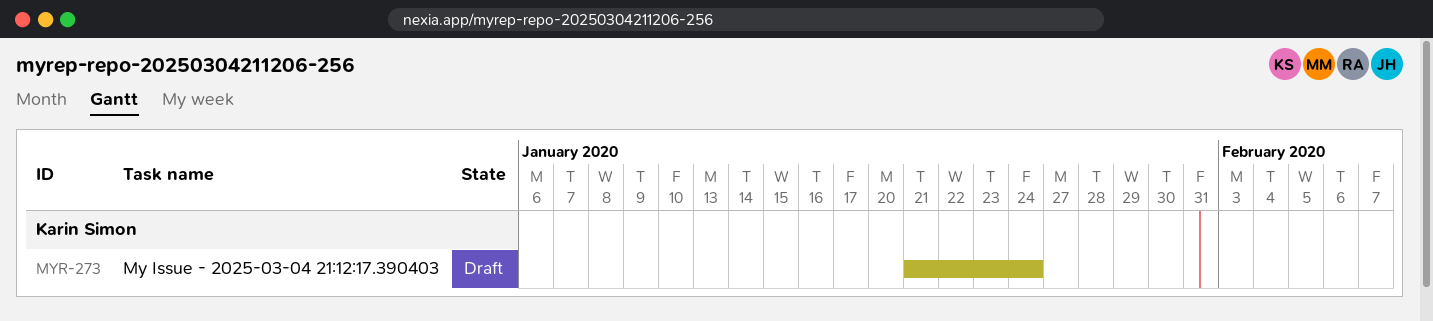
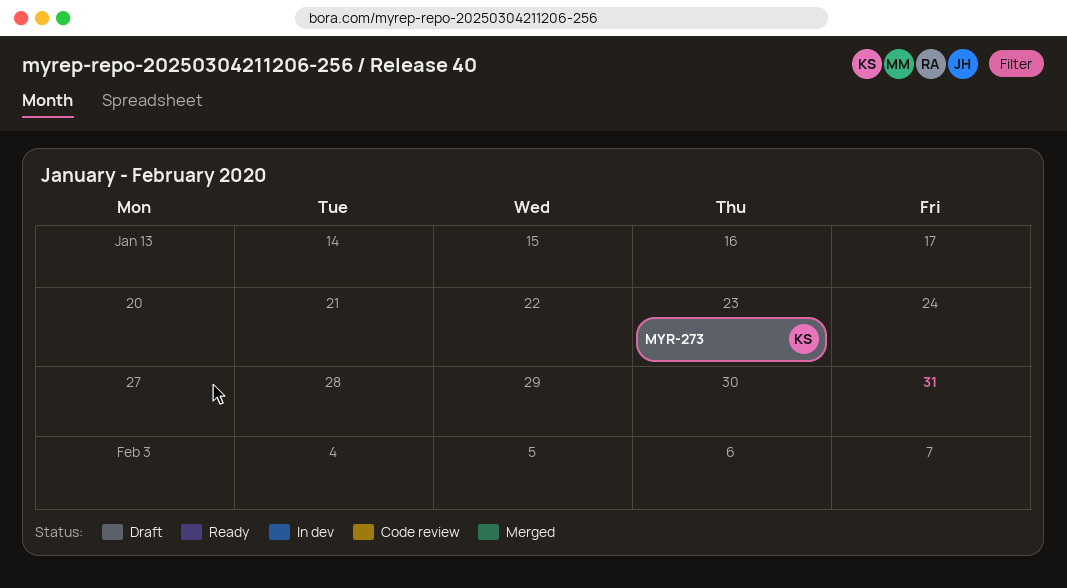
MYR-273, due: Jan 24 -> Jan 23

